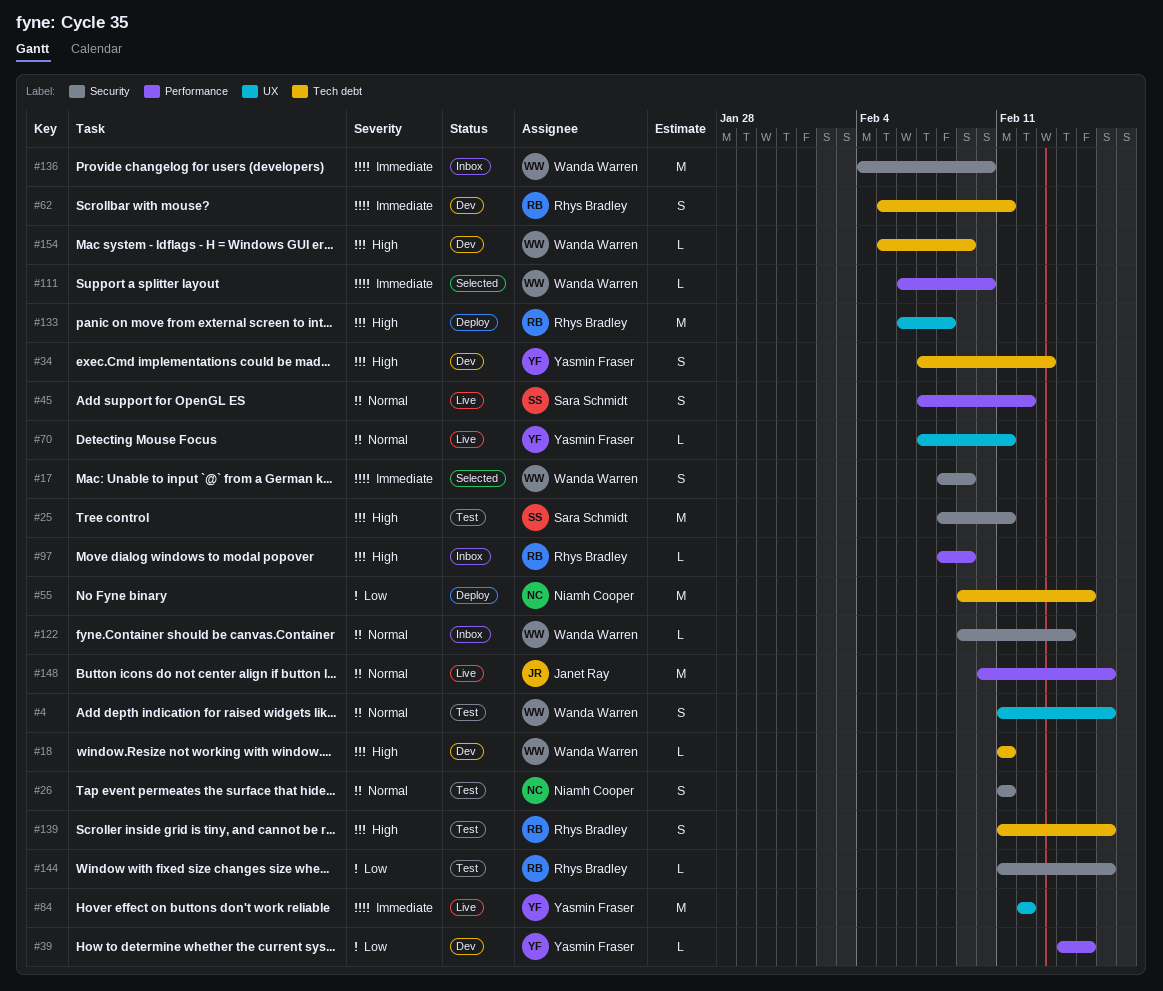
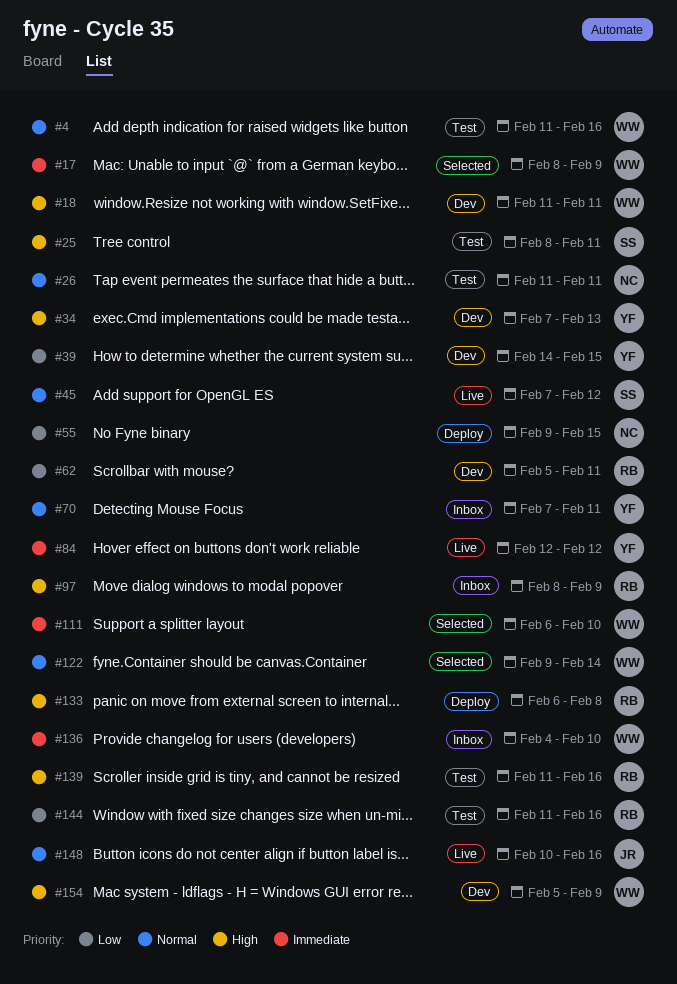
#62, priority: Immediate -> Low
#70, status: Live -> Inbox
#122, status: Inbox -> Selected

